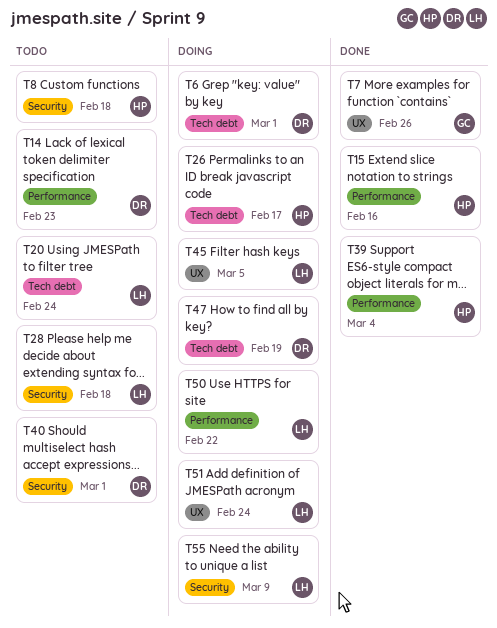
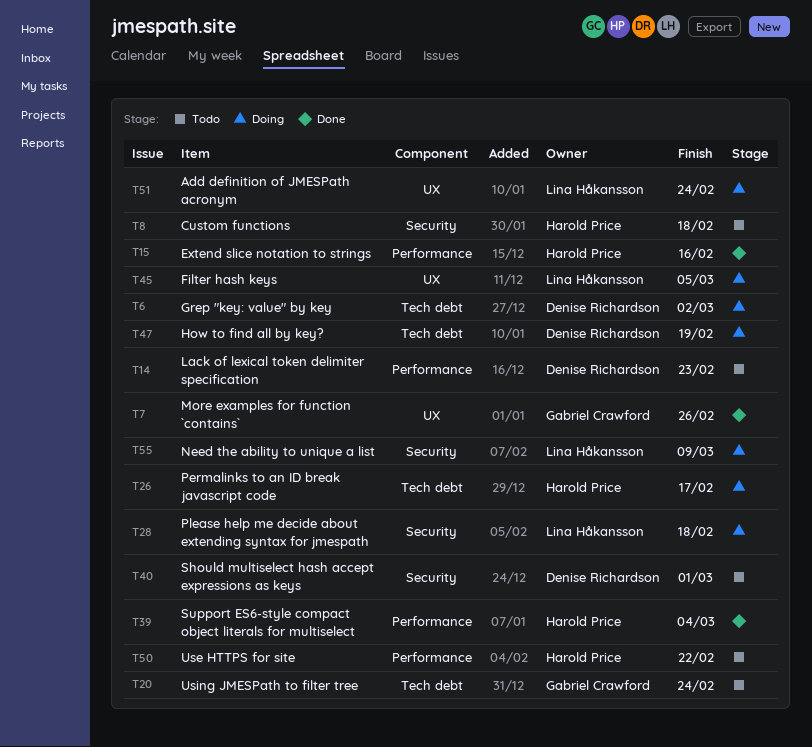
T6, due: Mar 1 -> Mar 2
T20, owner: Lina Håkansson -> Gabriel Crawford
T28, status: Todo -> Doing
T50, status: Doing -> Todo
T50, owner: Lina Håkansson -> Harold Price

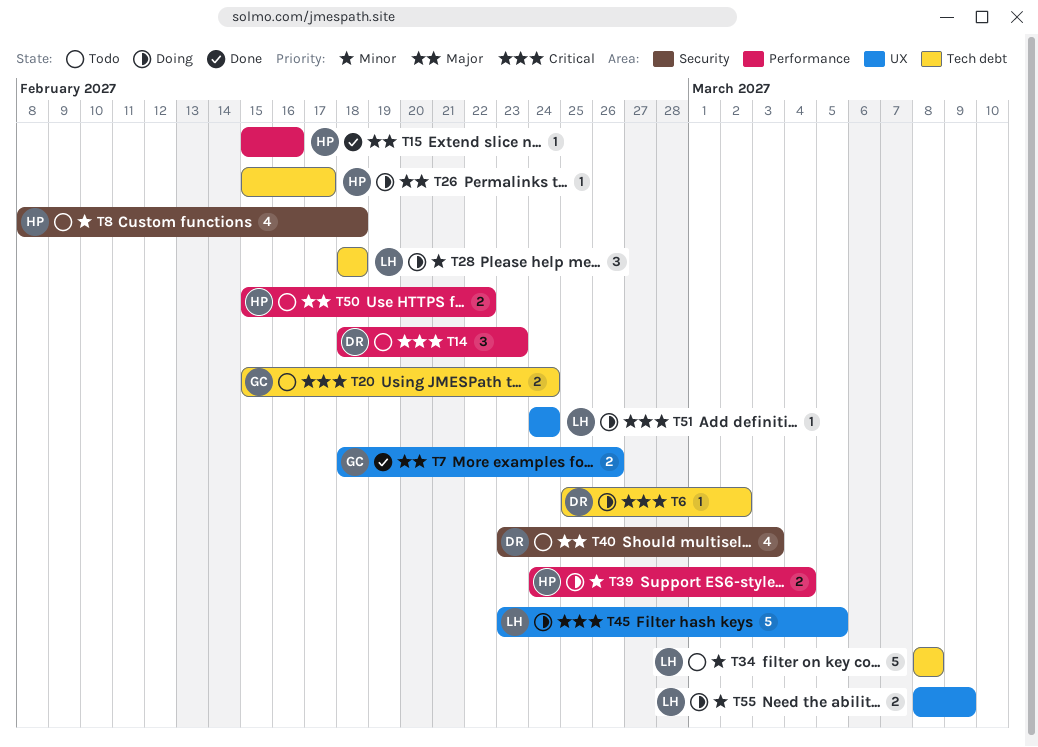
T28, label: Security -> Tech debt
T34: none -> present
T39, status: Done -> Doing
T40, due: Mar 1 -> Mar 3
T47: present -> none
T55, label: Security -> UX

